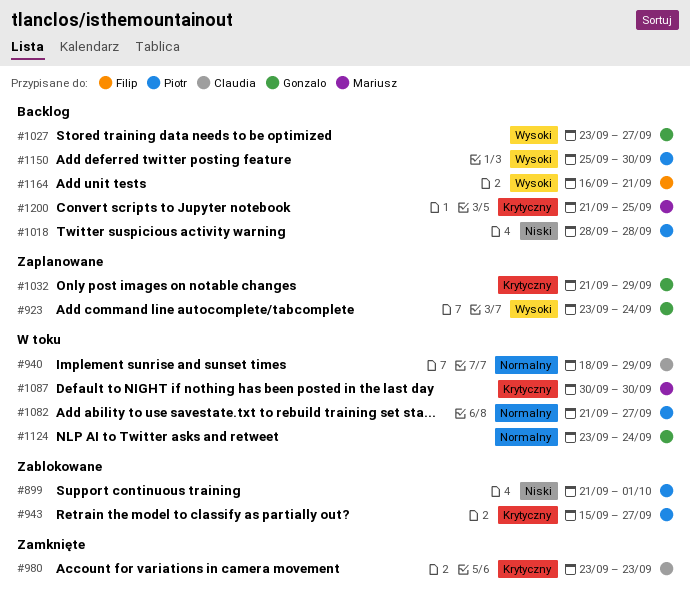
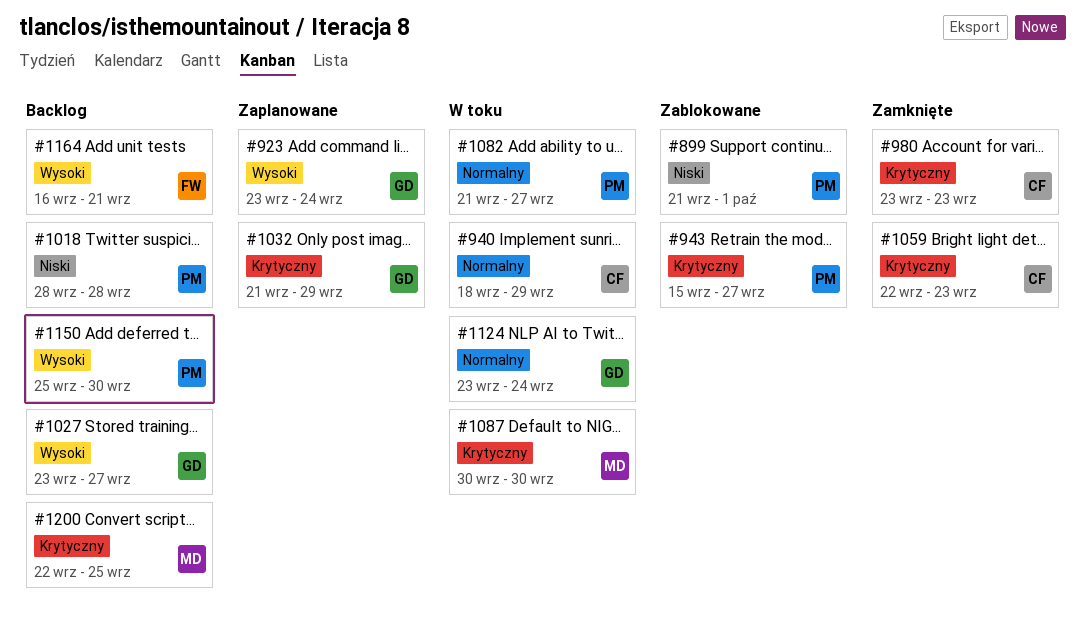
#1059: none -> present
#1200, start: Sep 21 -> Sep 22

